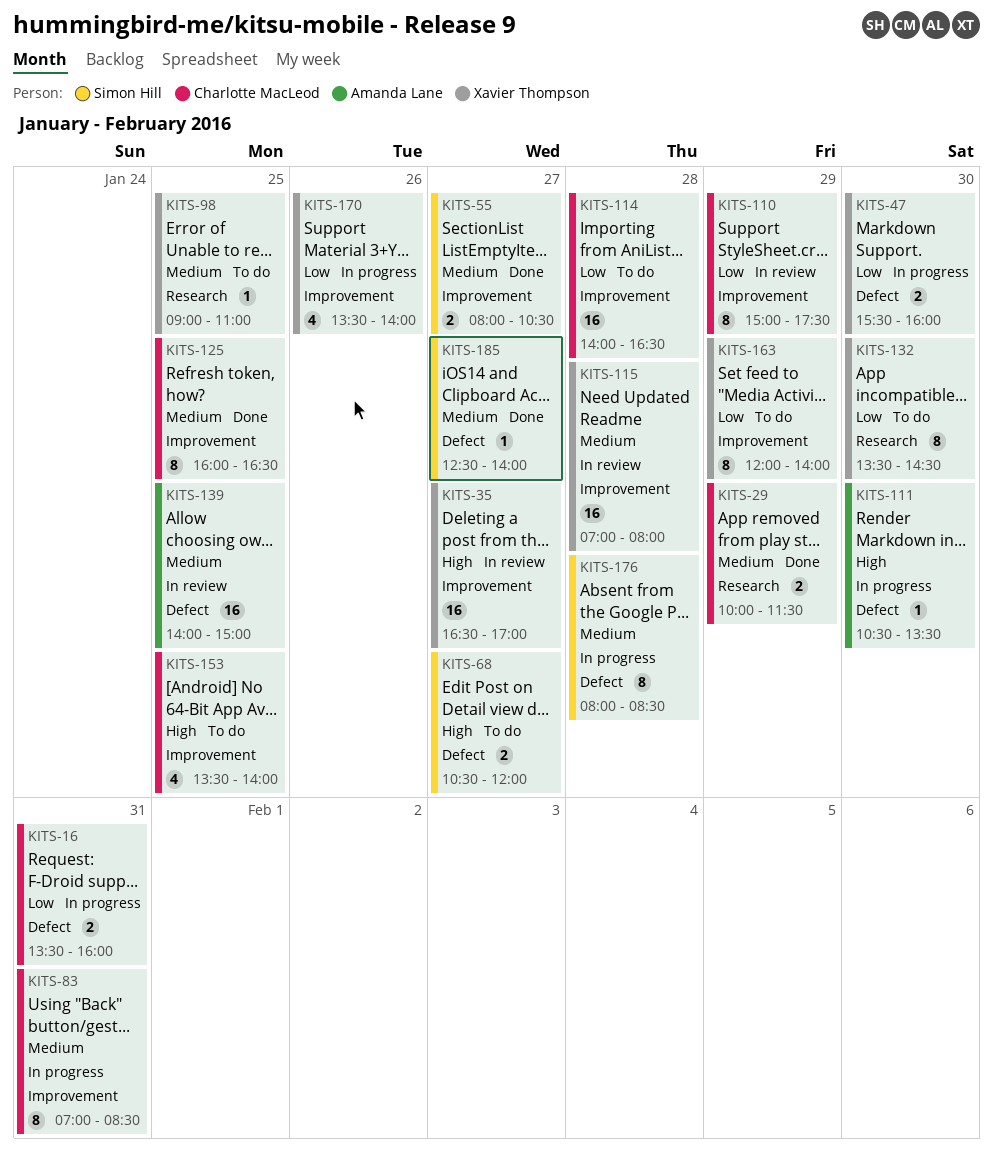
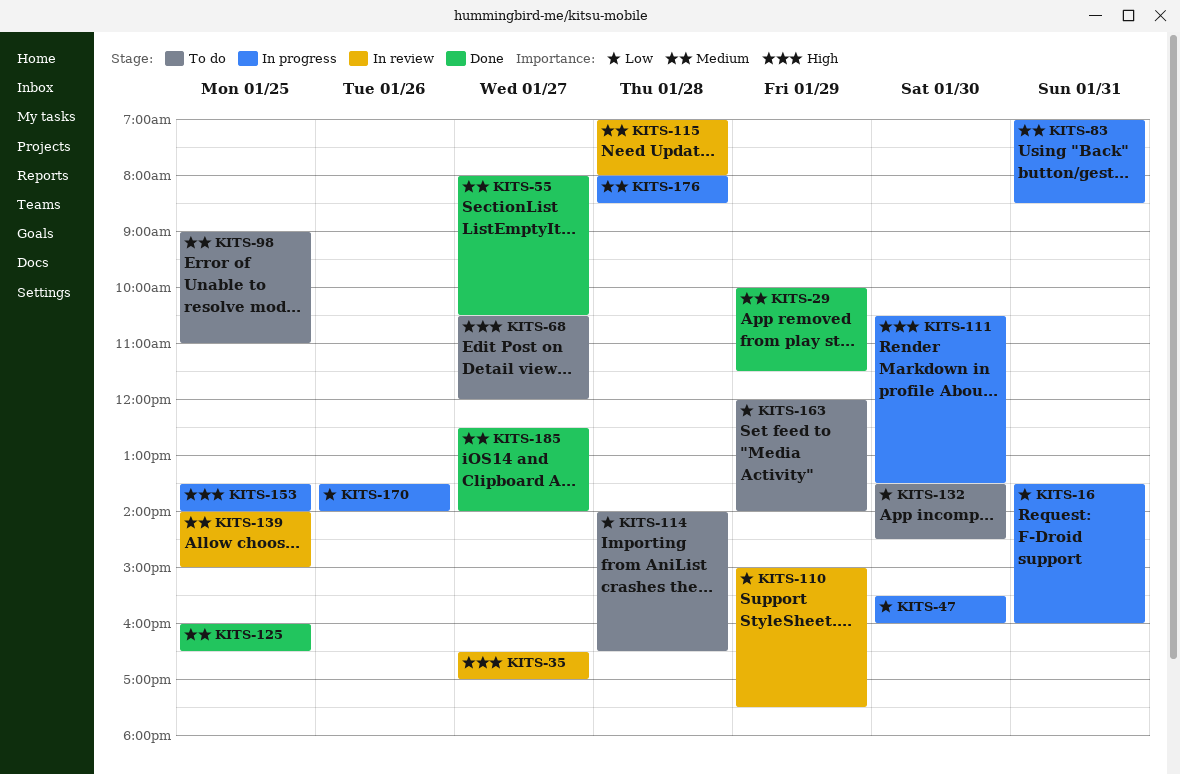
KITS-153, status: To do -> In progress

